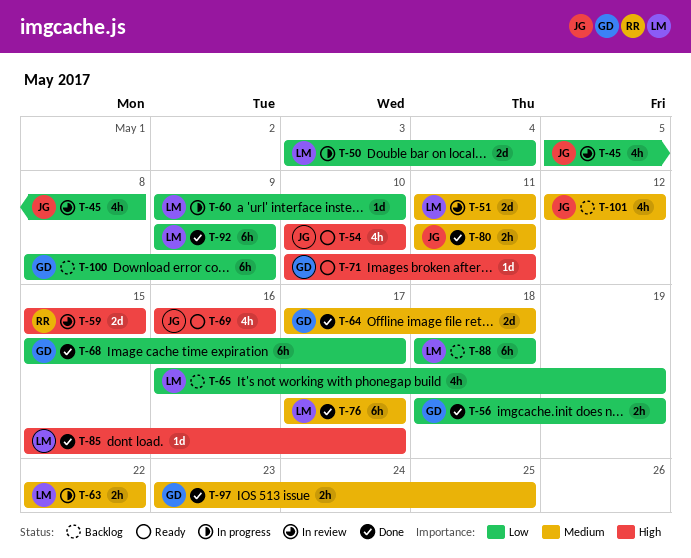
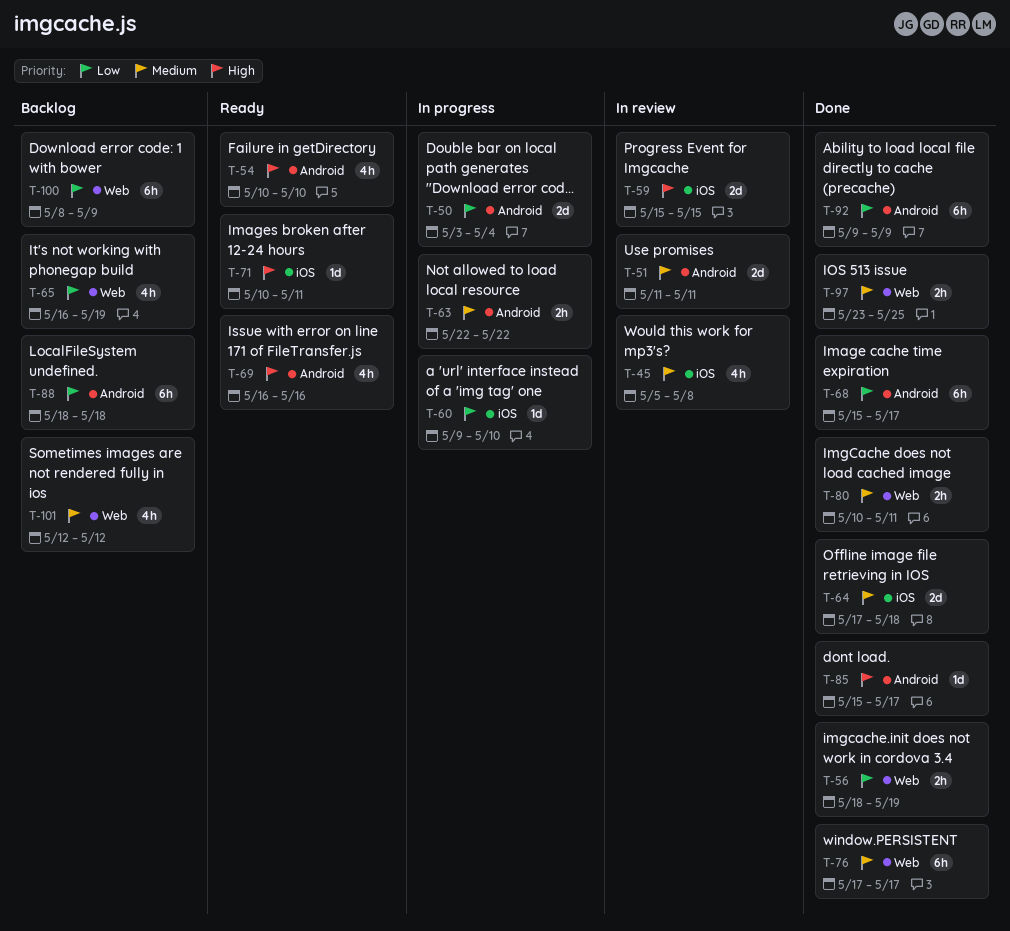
T-45, priority: Low -> Medium
T-80, start: May 11 -> May 10

